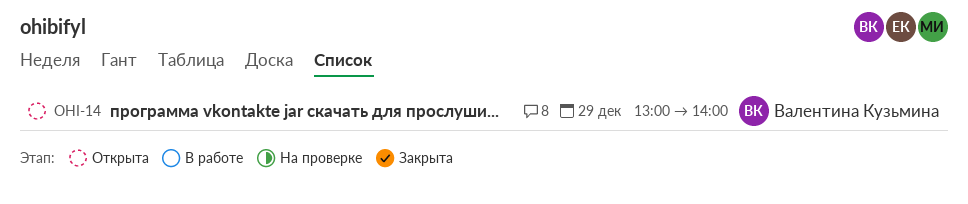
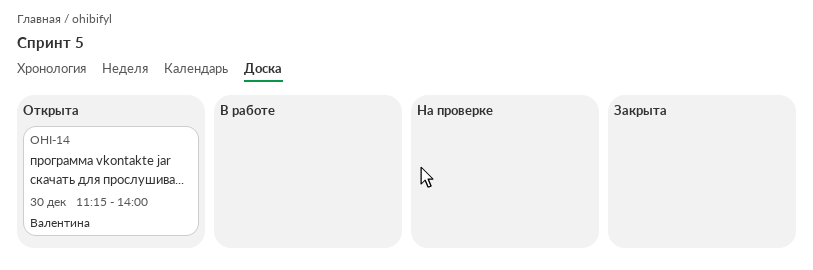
OHI-14, day: Dec 29 -> Dec 30
OHI-14, begins: 13:00 -> 11:15

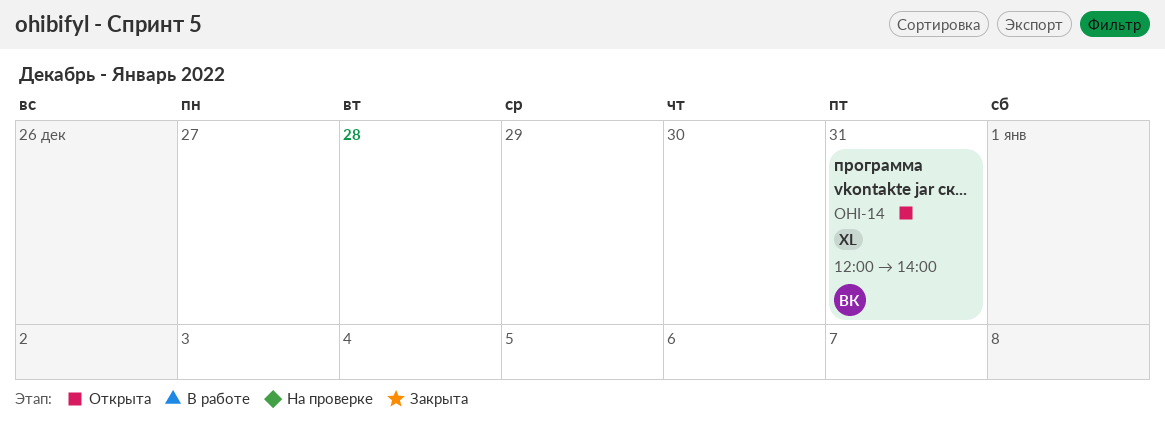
OHI-14, day: Dec 30 -> Dec 31
OHI-14, begins: 11:15 -> 12:00

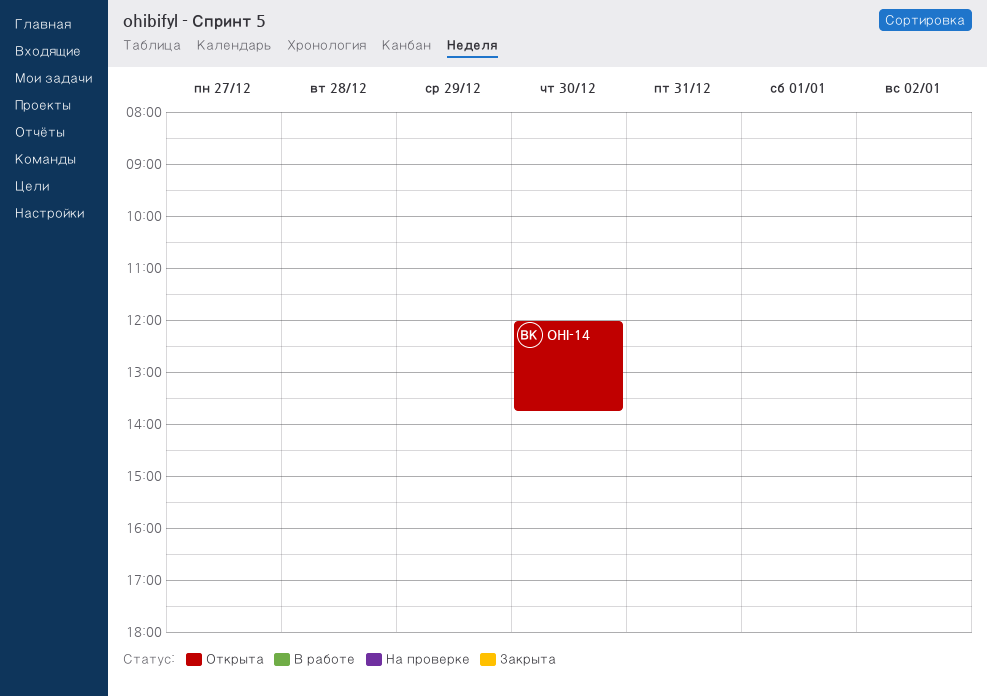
OHI-14, day: Dec 31 -> Dec 30
OHI-14, ends: 14:00 -> 13:45

